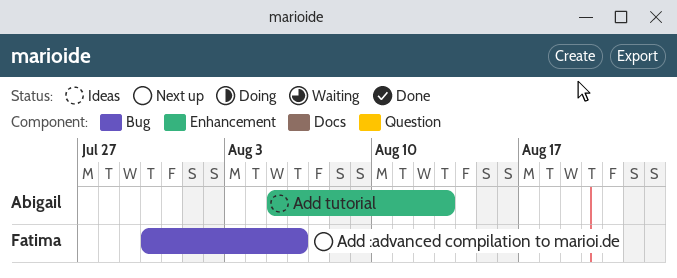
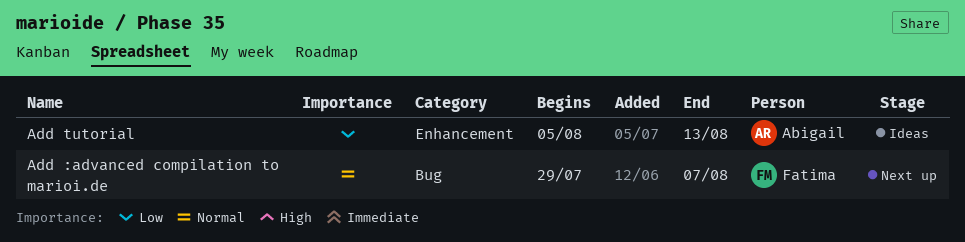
Add :advanced compilation to marioi.de, start: Jul 30 -> Jul 29
Add :advanced compilation to marioi.de, due: Aug 6 -> Aug 7

